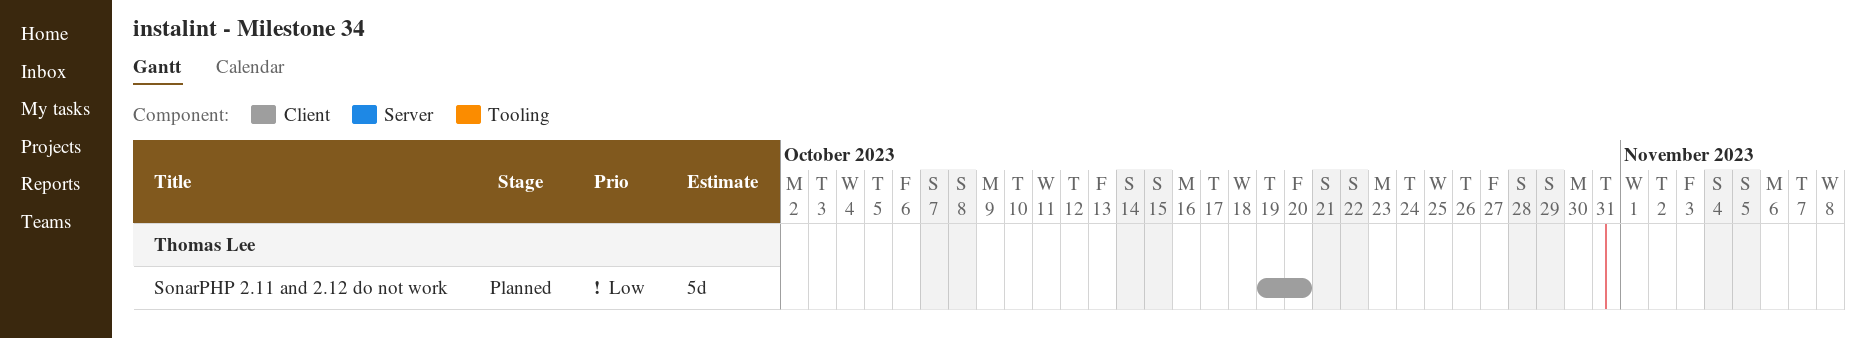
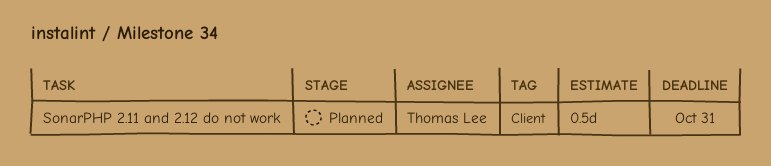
SonarPHP 2.11 and 2.12 do not work, estimate: 5d -> 0.5d
SonarPHP 2.11 and 2.12 do not work, due: Oct 20 -> Oct 31

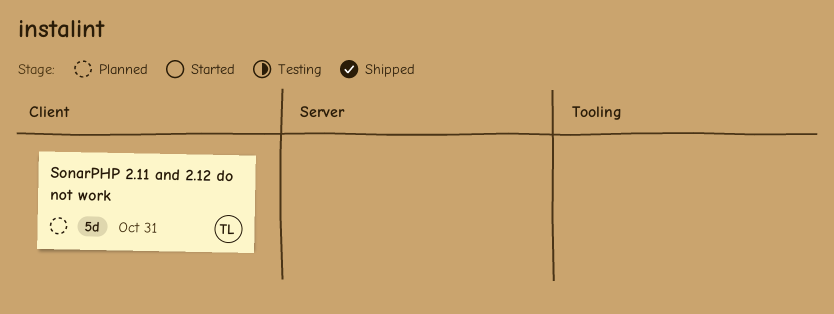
SonarPHP 2.11 and 2.12 do not work, estimate: 0.5d -> 5d

